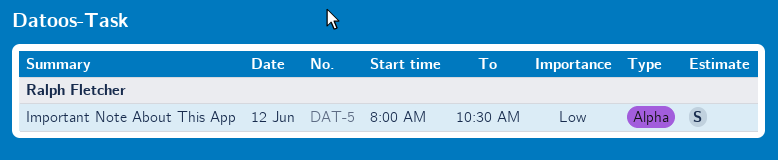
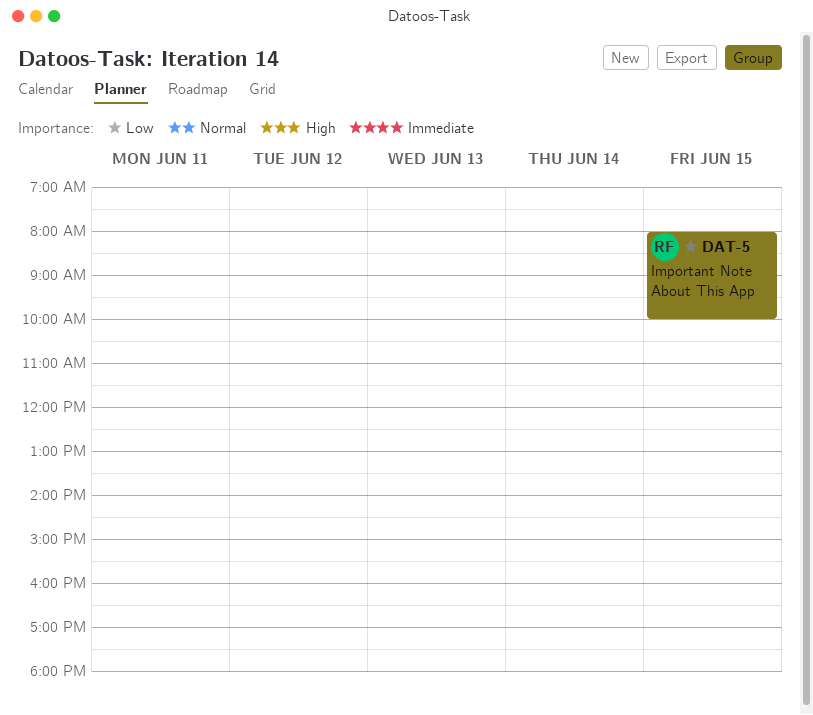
DAT-5, day: Jun 12 -> Jun 15
DAT-5, ends: 10:30 -> 10:00

